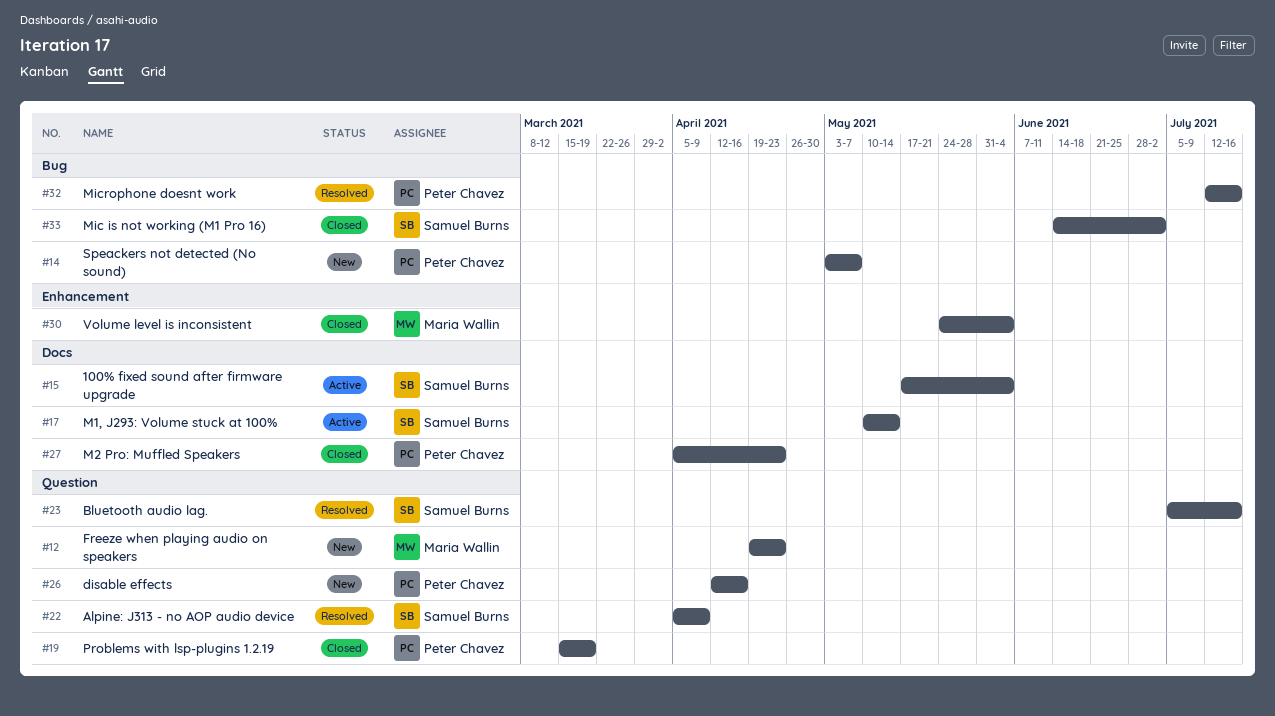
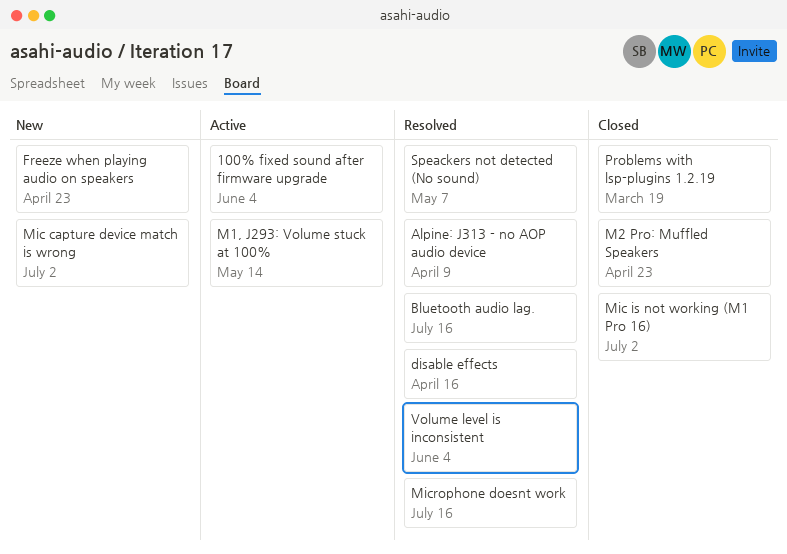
disable effects, status: New -> Resolved
Mic capture device match is wrong: none -> present
Speackers not detected (No sound), status: New -> Resolved
Volume level is inconsistent, status: Closed -> Resolved

